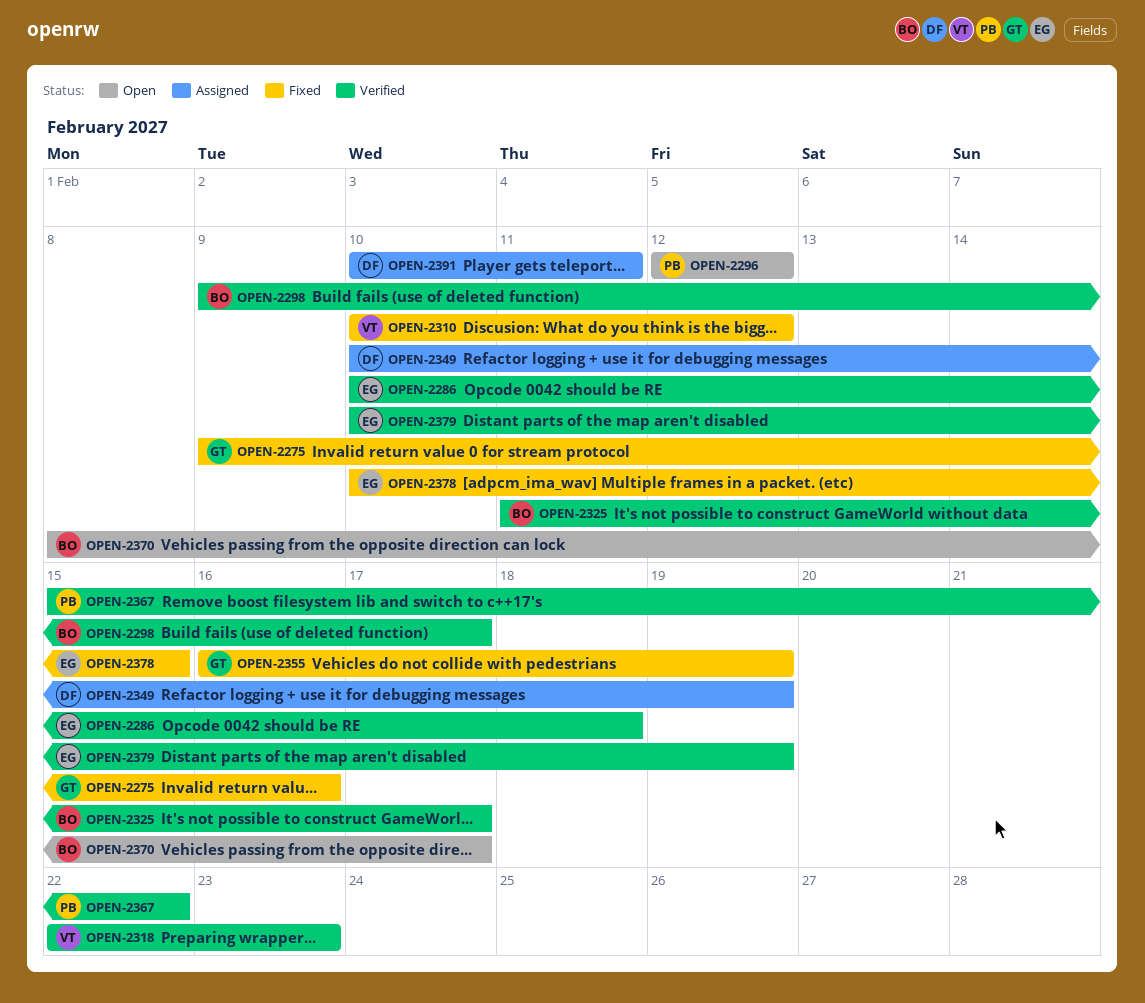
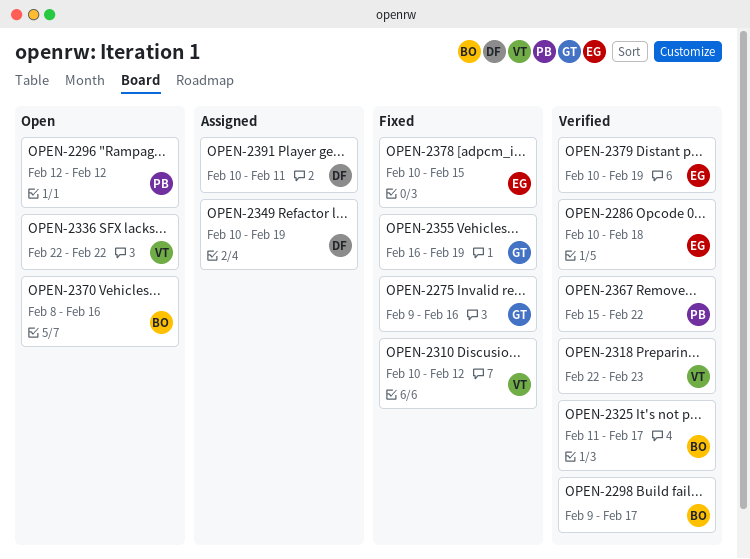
OPEN-2336: none -> present
OPEN-2370, due: Feb 17 -> Feb 16

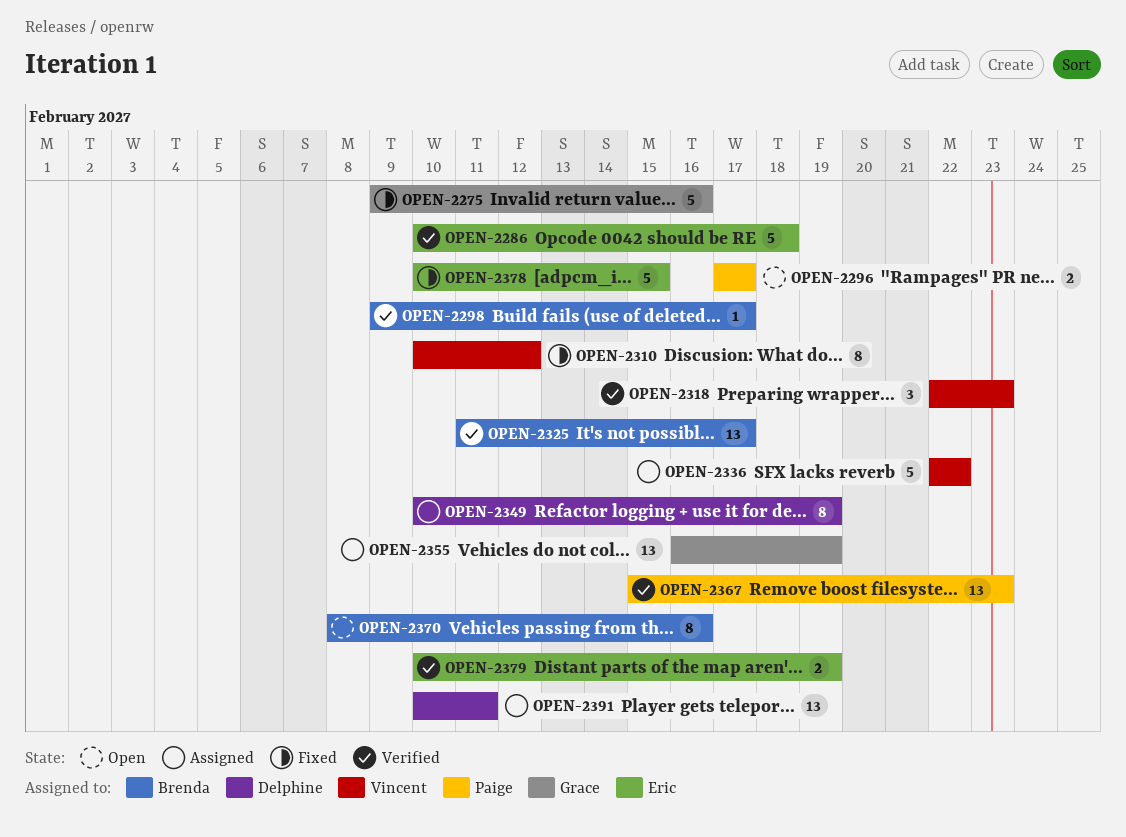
OPEN-2296, start: Feb 12 -> Feb 17
OPEN-2296, due: Feb 12 -> Feb 17
OPEN-2336, status: Open -> Assigned
OPEN-2355, status: Fixed -> Assigned
OPEN-2367, due: Feb 22 -> Feb 23

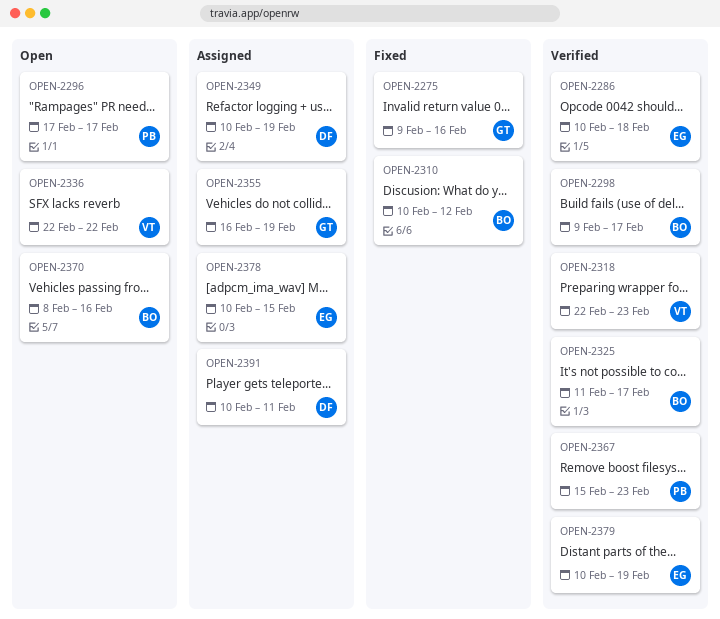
OPEN-2310, owner: Vincent -> Brenda
OPEN-2336, status: Assigned -> Open
OPEN-2378, status: Fixed -> Assigned

